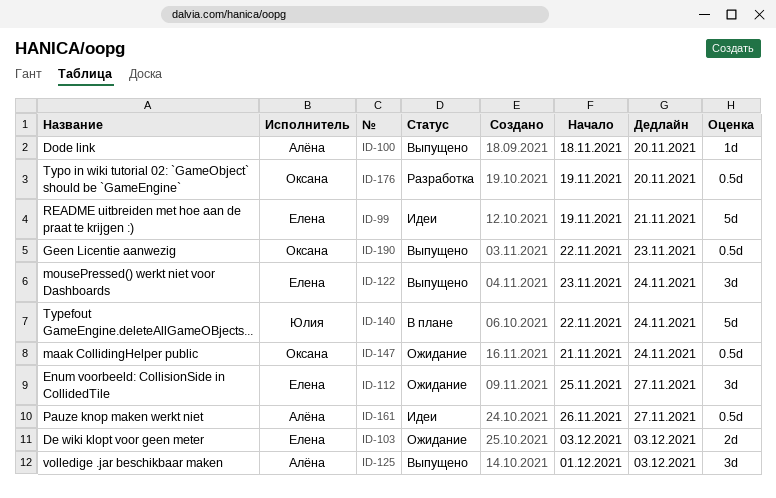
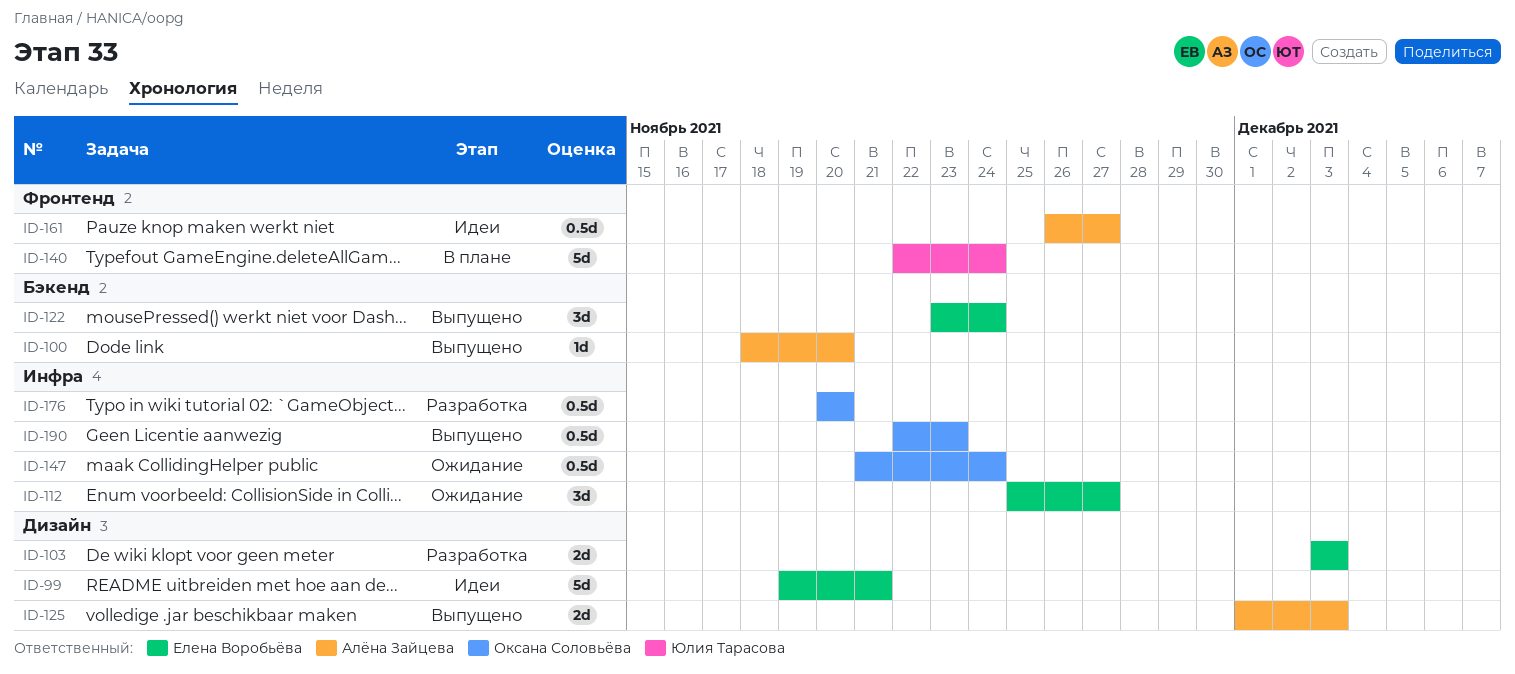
ID-103, status: Ожидание -> Разработка
ID-125, estimate: 3d -> 2d
ID-176, start: Nov 19 -> Nov 20

